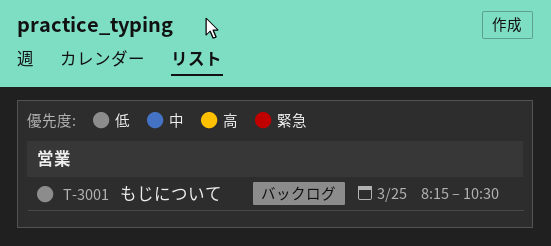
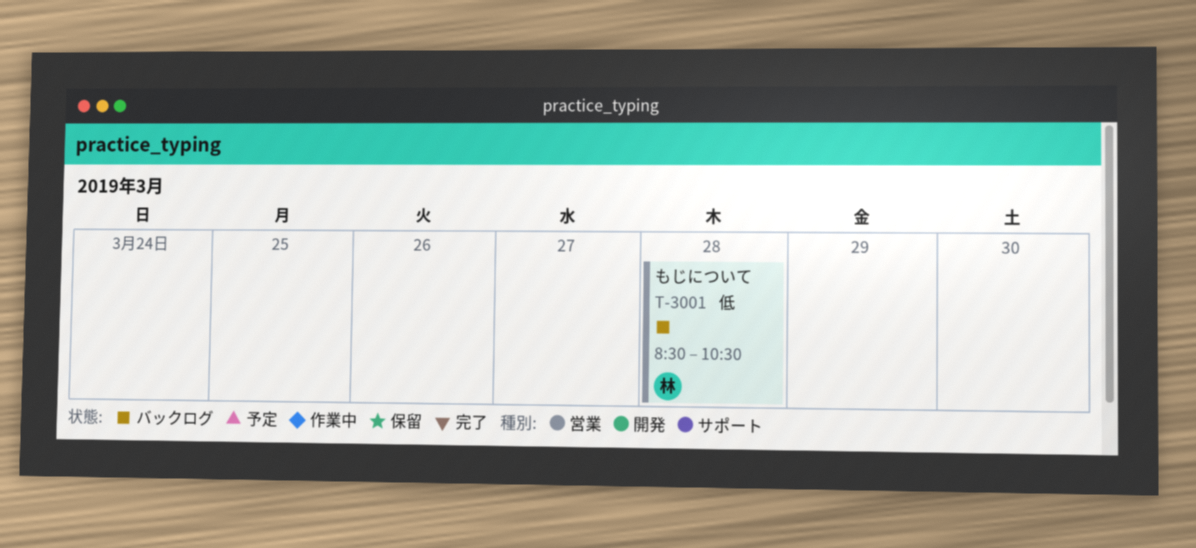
T-3001, day: Mar 25 -> Mar 28
T-3001, begins: 08:15 -> 08:30

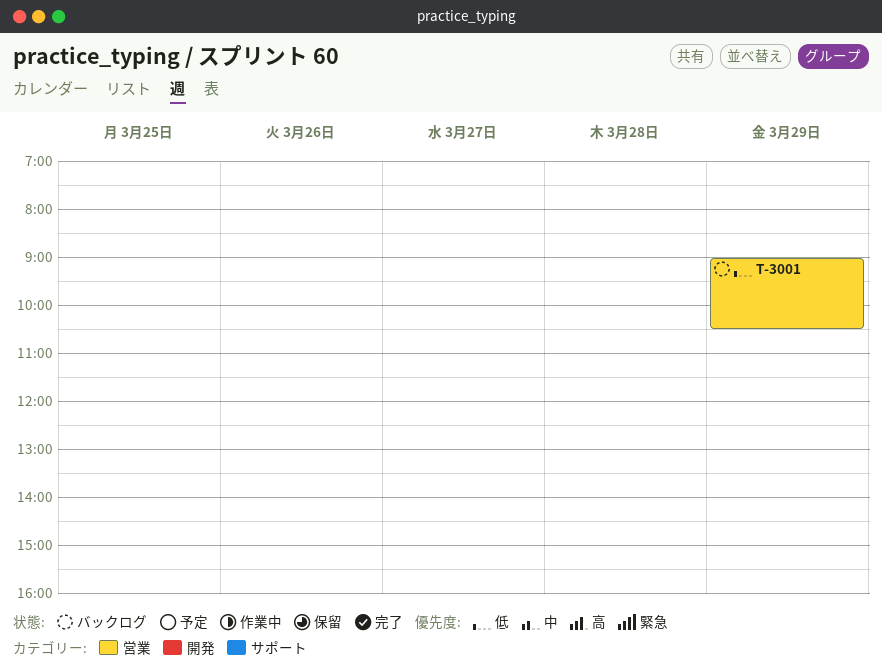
T-3001, day: Mar 28 -> Mar 29
T-3001, begins: 08:30 -> 09:00

